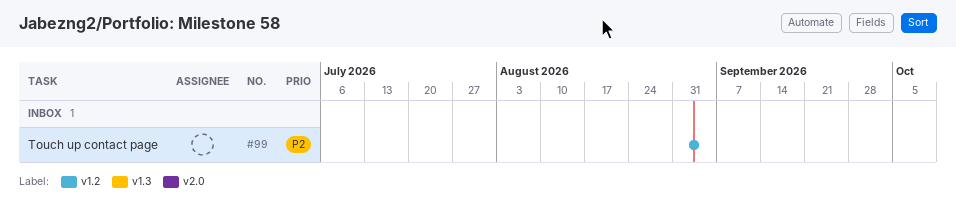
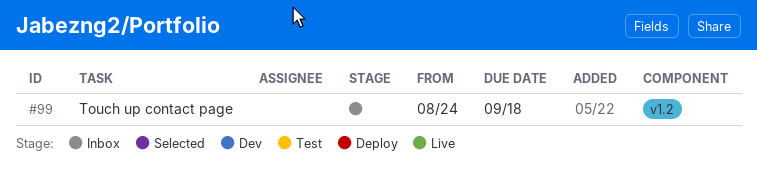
#99, start: Aug 31 -> Aug 24
#99, due: Sep 4 -> Sep 18

